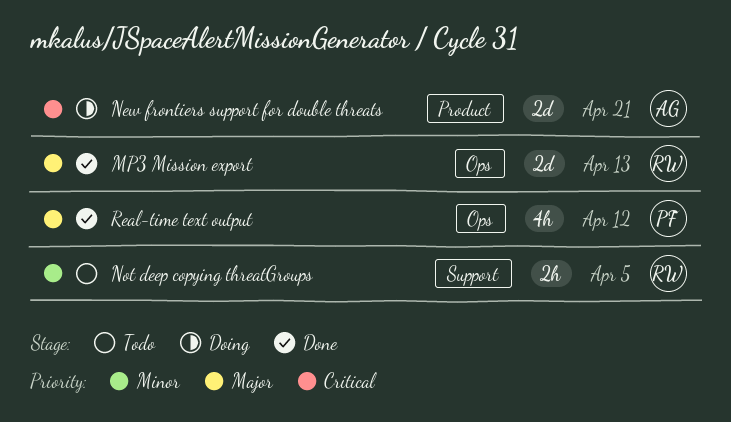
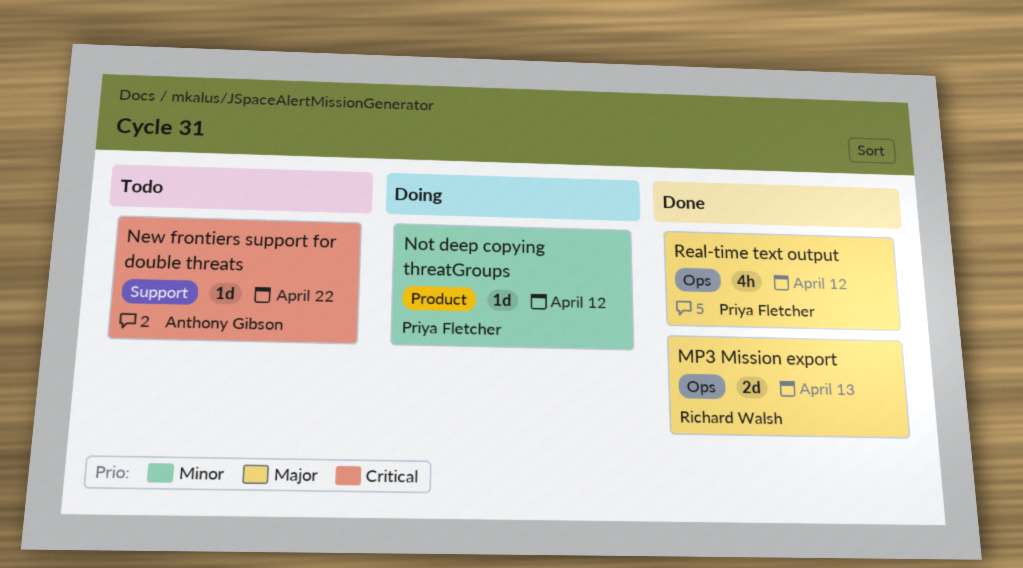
New frontiers support for double threats, status: Doing -> Todo
New frontiers support for double threats, label: Product -> Support
New frontiers support for double threats, estimate: 2d -> 1d
New frontiers support for double threats, due: Apr 21 -> Apr 22
Not deep copying threatGroups, status: Todo -> Doing
Not deep copying threatGroups, owner: Richard Walsh -> Priya Fletcher
Not deep copying threatGroups, label: Support -> Product
Not deep copying threatGroups, estimate: 2h -> 1d
Not deep copying threatGroups, due: Apr 5 -> Apr 12

